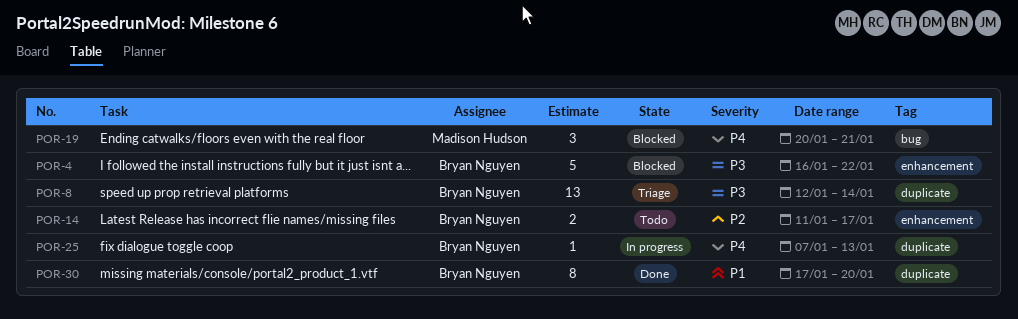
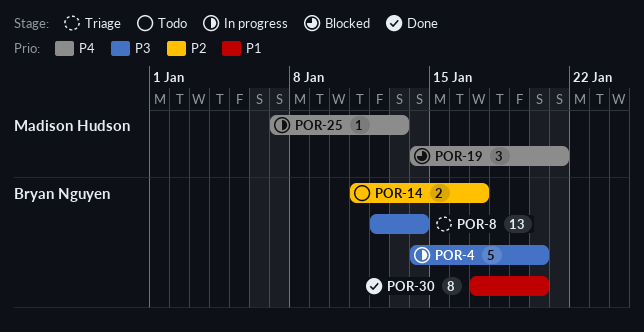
POR-4, status: Blocked -> In progress
POR-4, start: Jan 16 -> Jan 14
POR-4, due: Jan 22 -> Jan 20
POR-19, start: Jan 20 -> Jan 14
POR-25, owner: Bryan Nguyen -> Madison Hudson

